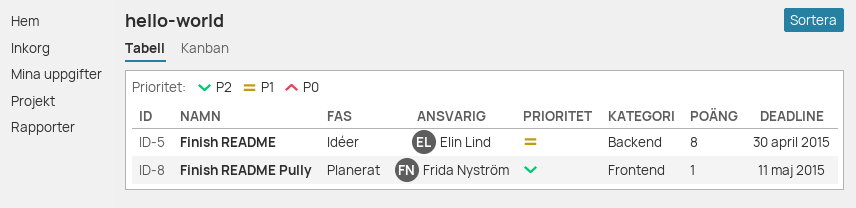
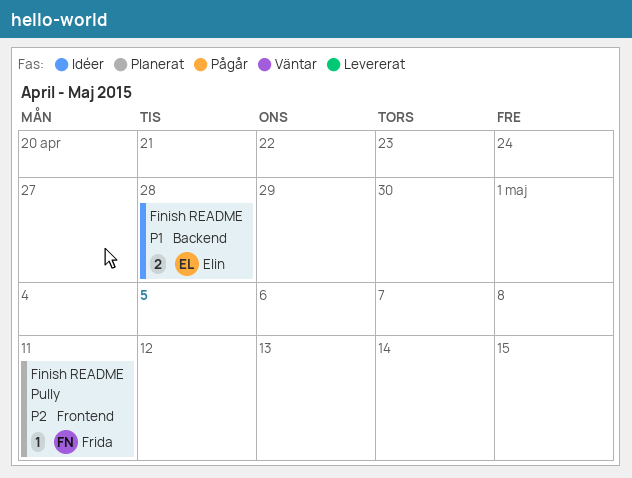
Finish README, estimate: 8 -> 2
Finish README, due: Apr 30 -> Apr 28

